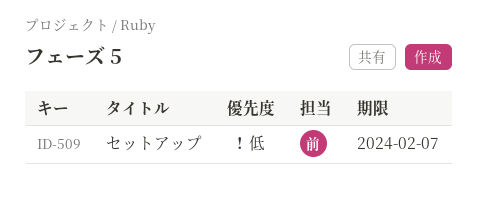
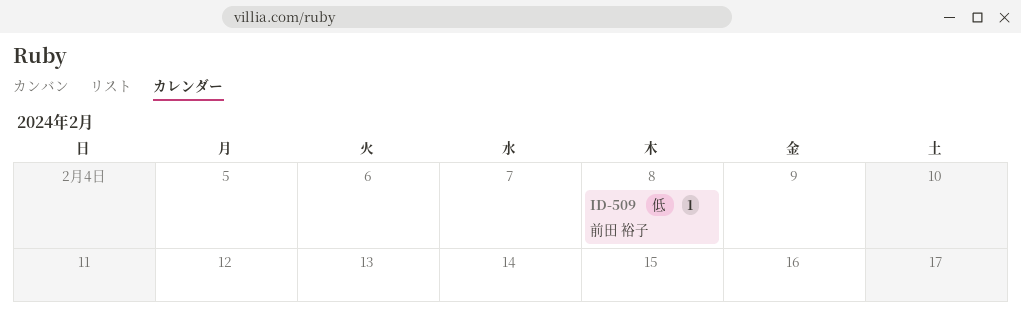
ID-509, due: Feb 7 -> Feb 8

